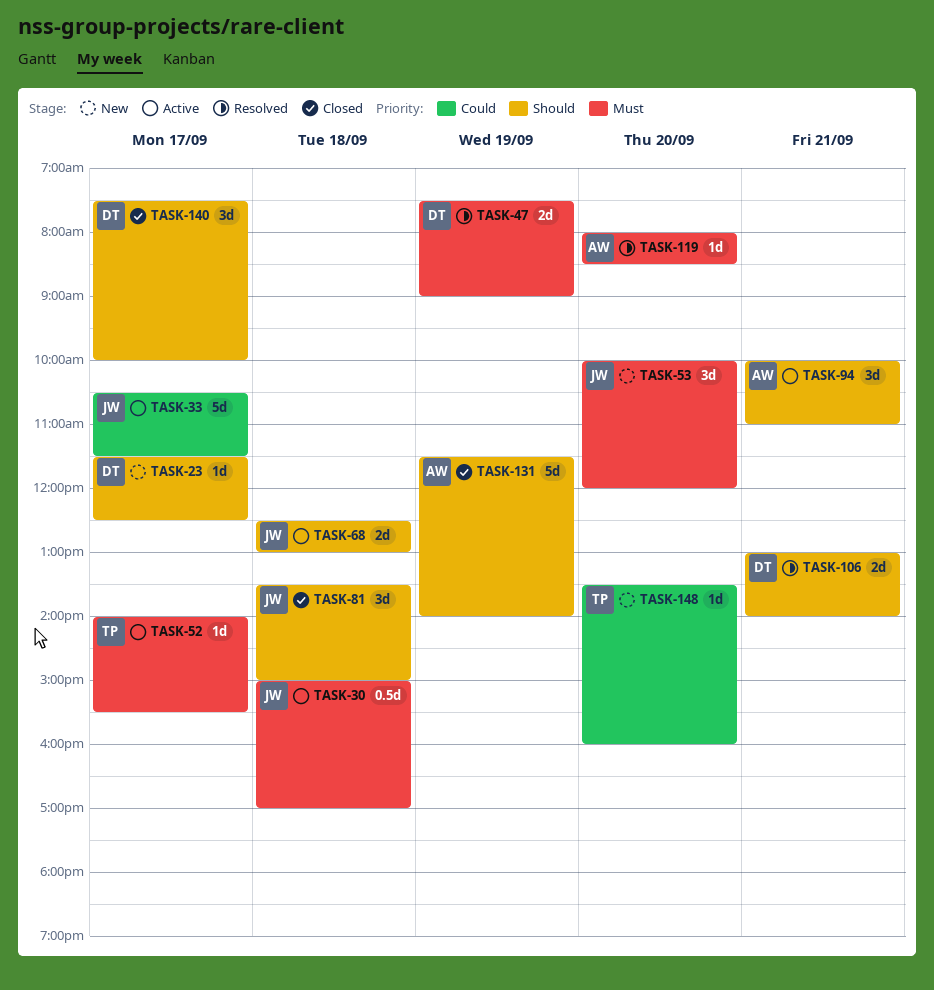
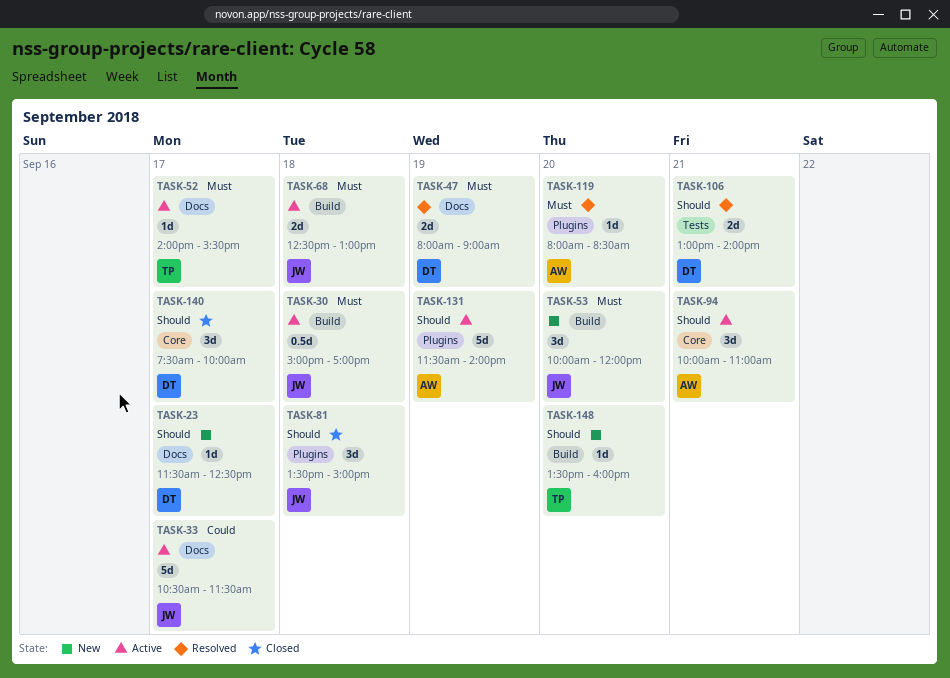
TASK-47, begins: 07:30 -> 08:00
TASK-68, priority: Should -> Must
TASK-131, status: Closed -> Active
TASK-148, priority: Could -> Should

